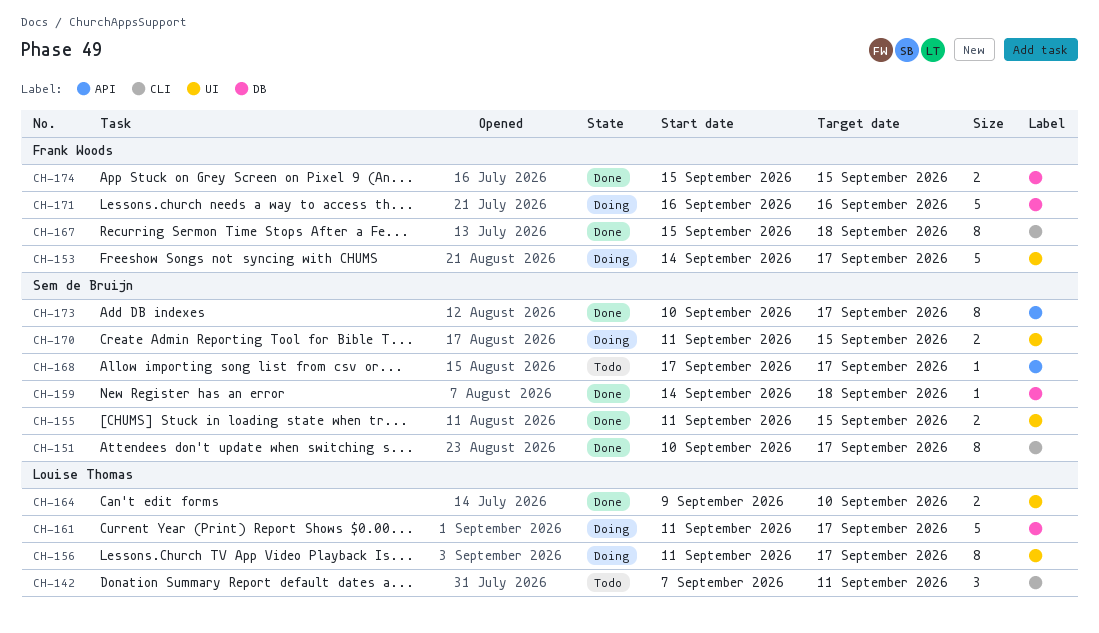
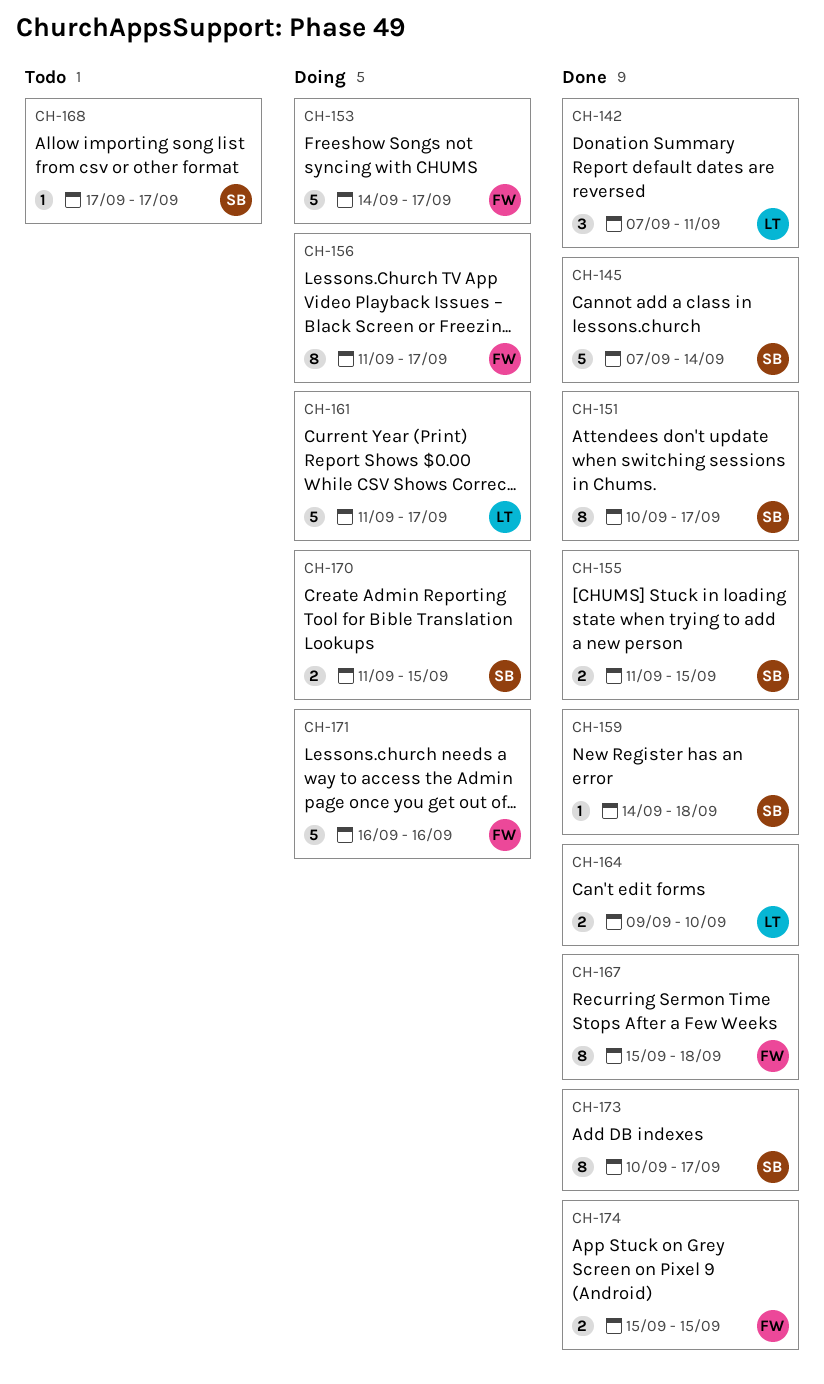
CH-142, status: Todo -> Done
CH-145: none -> present
CH-156, owner: Louise Thomas -> Frank Woods

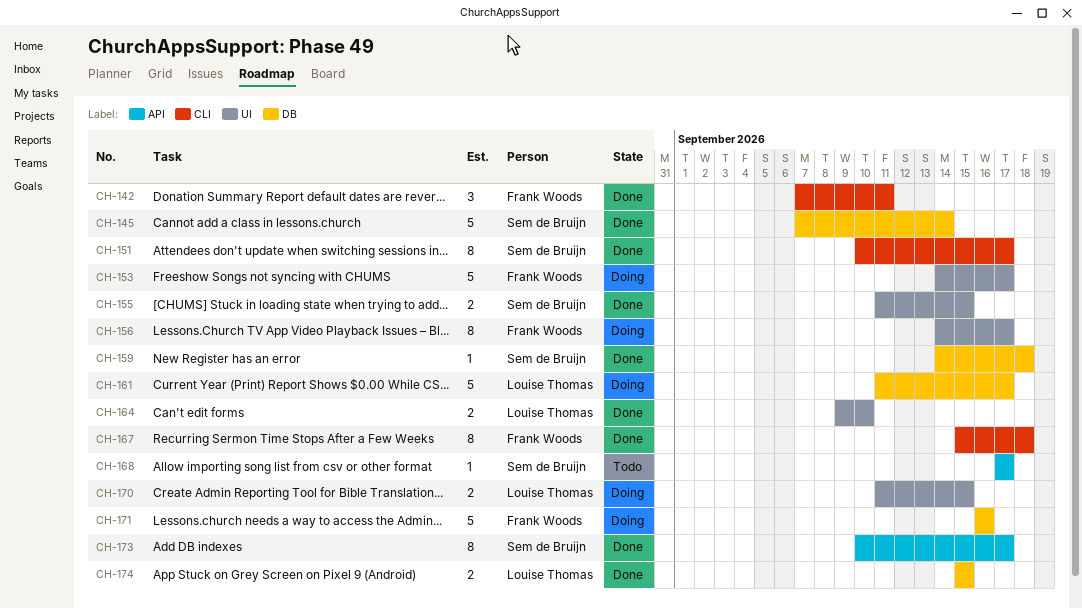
CH-142, owner: Louise Thomas -> Frank Woods
CH-156, start: Sep 11 -> Sep 14
CH-170, owner: Sem de Bruijn -> Louise Thomas
CH-174, owner: Frank Woods -> Louise Thomas

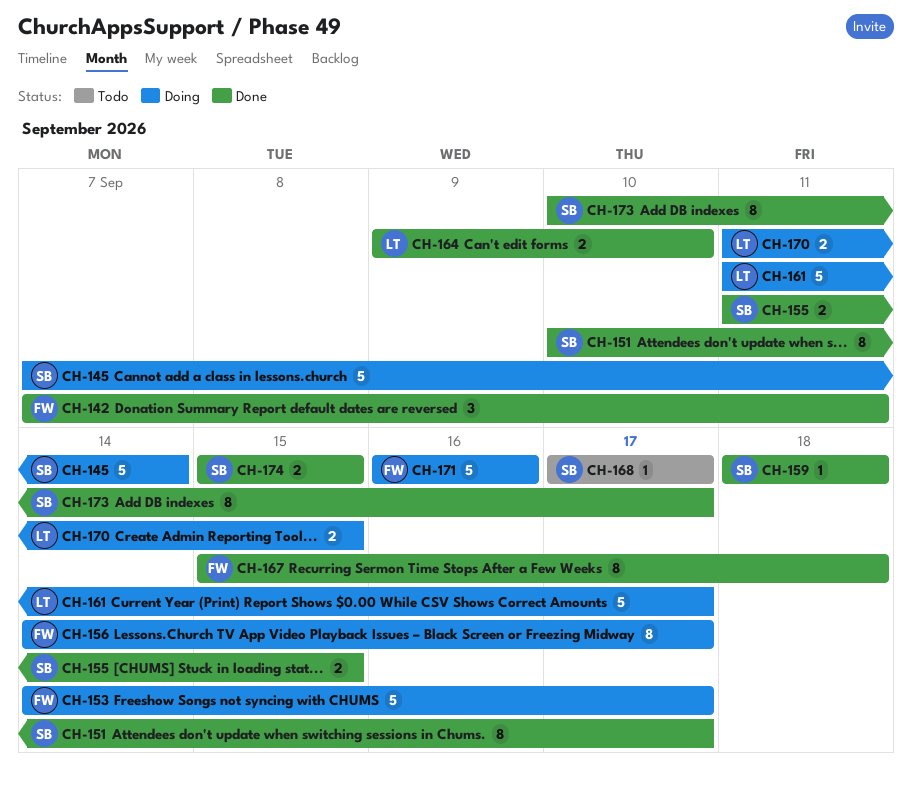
CH-145, status: Done -> Doing
CH-159, start: Sep 14 -> Sep 18
CH-174, owner: Louise Thomas -> Sem de Bruijn

